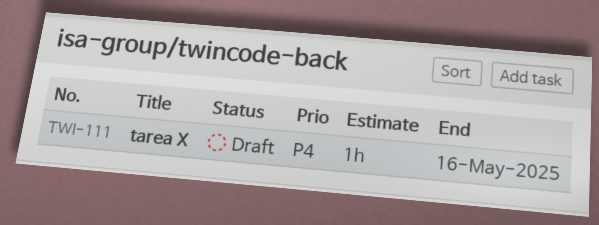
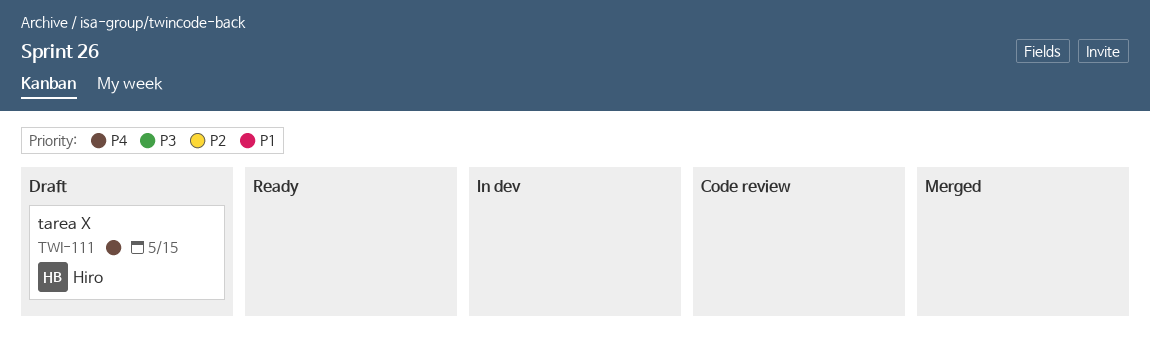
TWI-111, due: May 16 -> May 15

